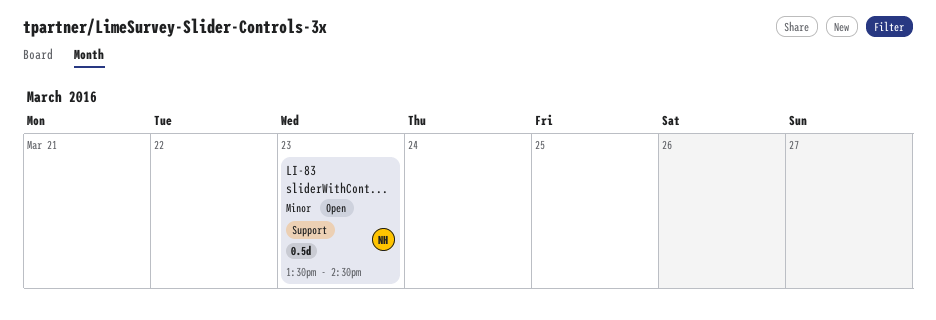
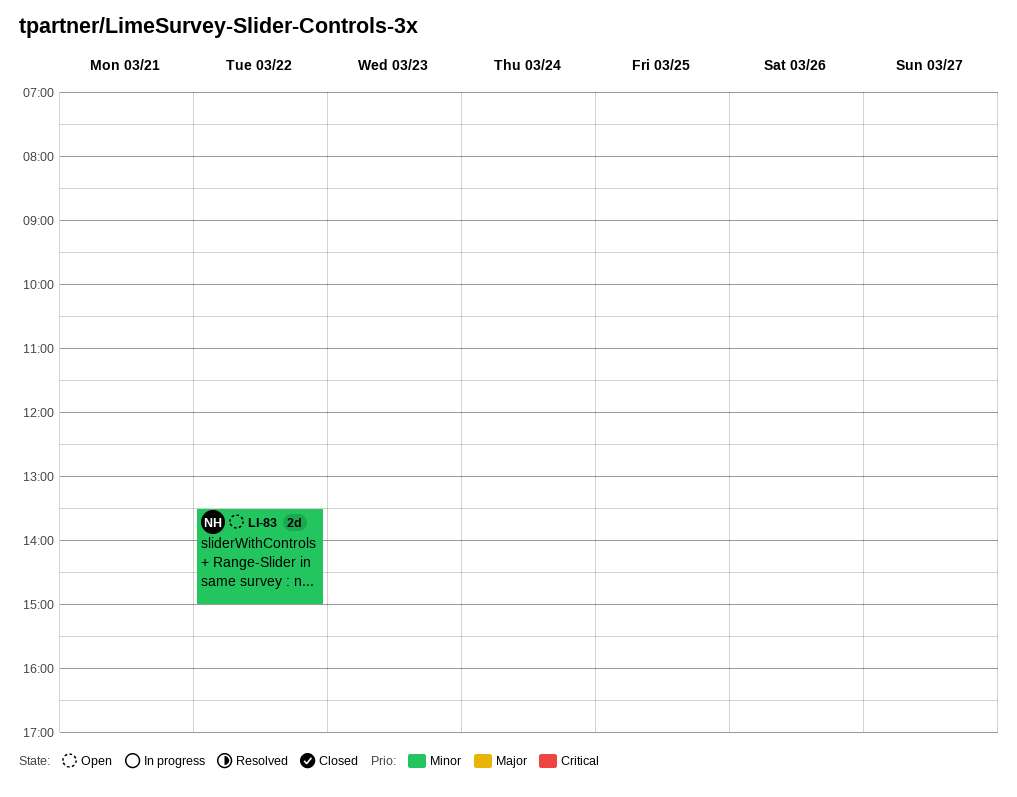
LI-83, estimate: 0.5d -> 2d
LI-83, day: Mar 23 -> Mar 22
LI-83, ends: 14:30 -> 15:00

